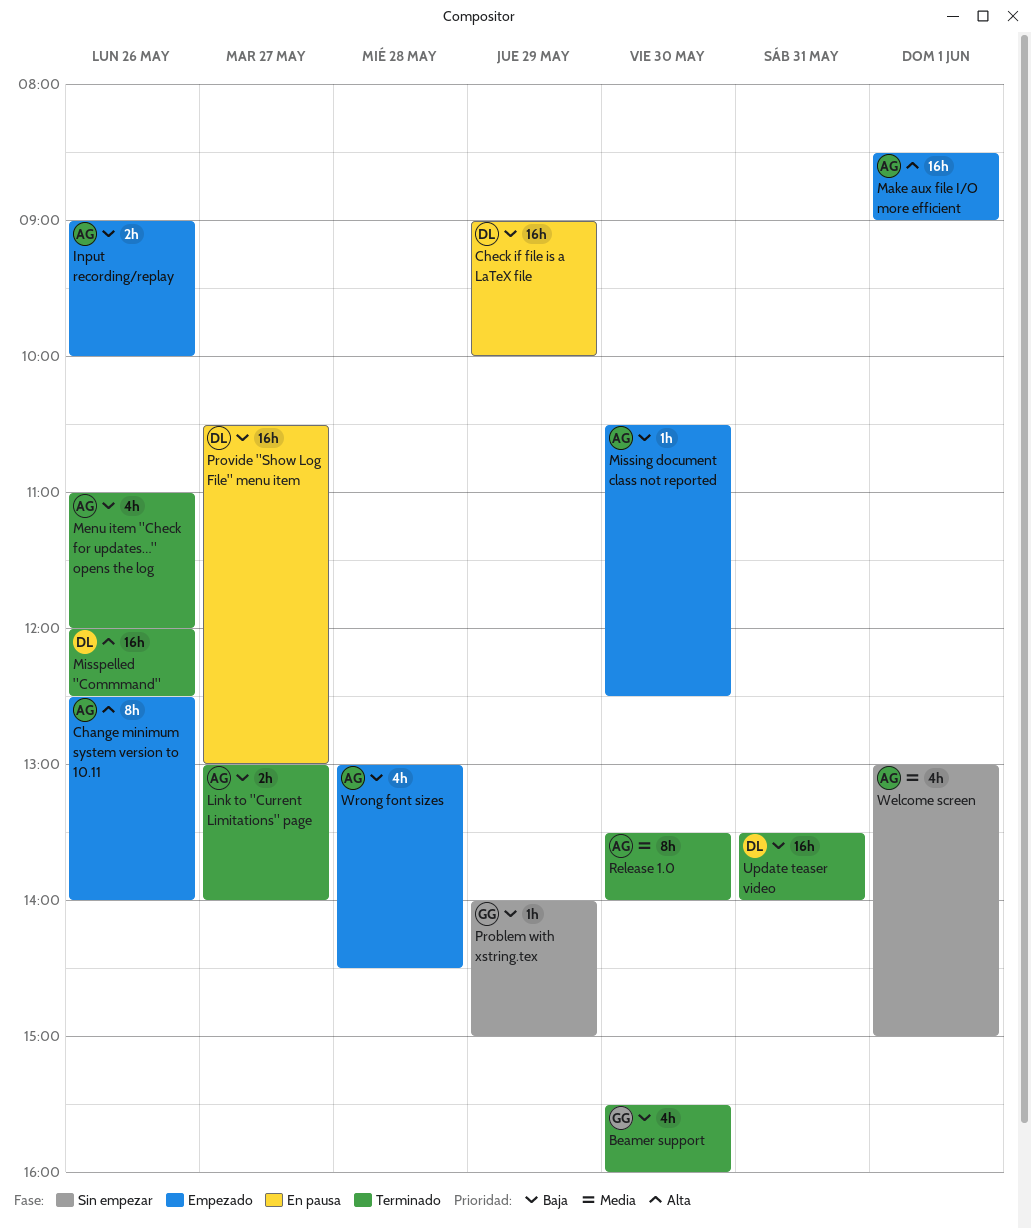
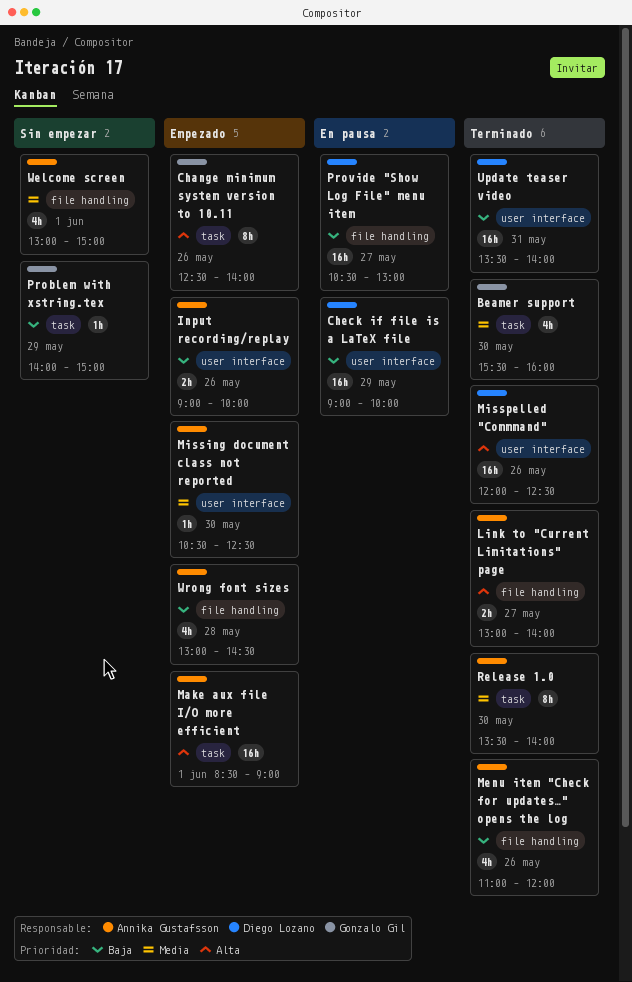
Beamer support, priority: Baja -> Media
Change minimum system version to 10.11, owner: Annika Gustafsson -> Gonzalo Gil
Link to "Current Limitations" page, priority: Baja -> Alta
Missing document class not reported, priority: Baja -> Media

